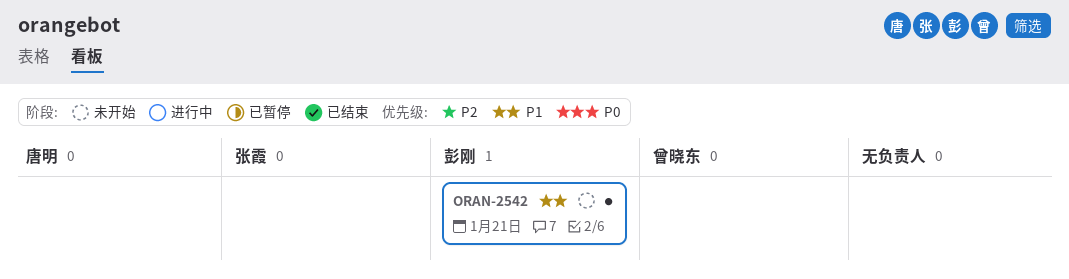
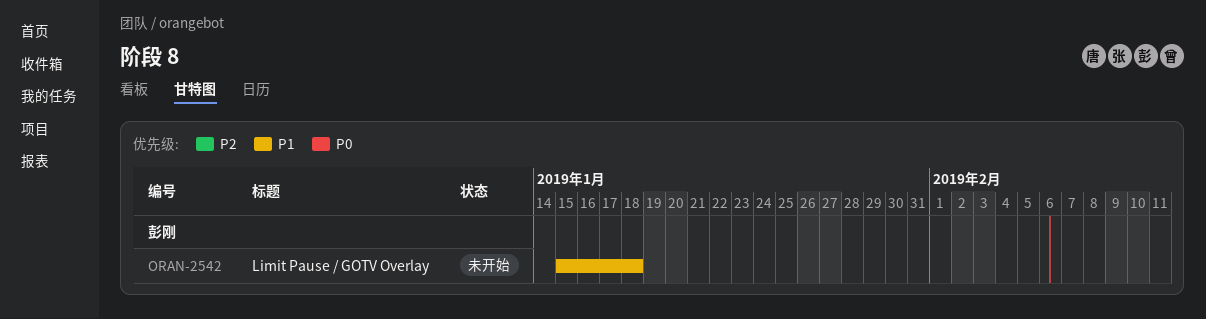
ORAN-2542, due: Jan 21 -> Jan 18

